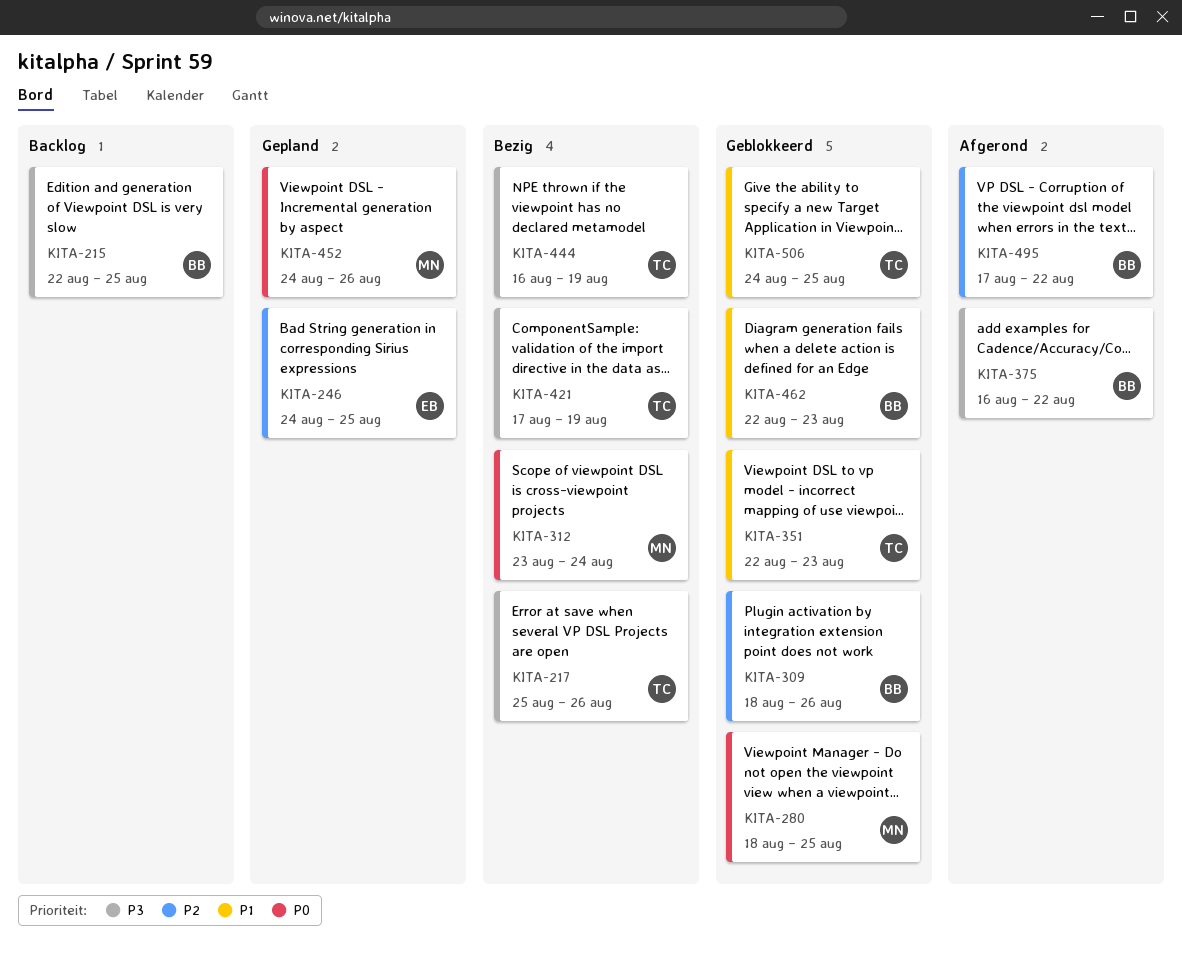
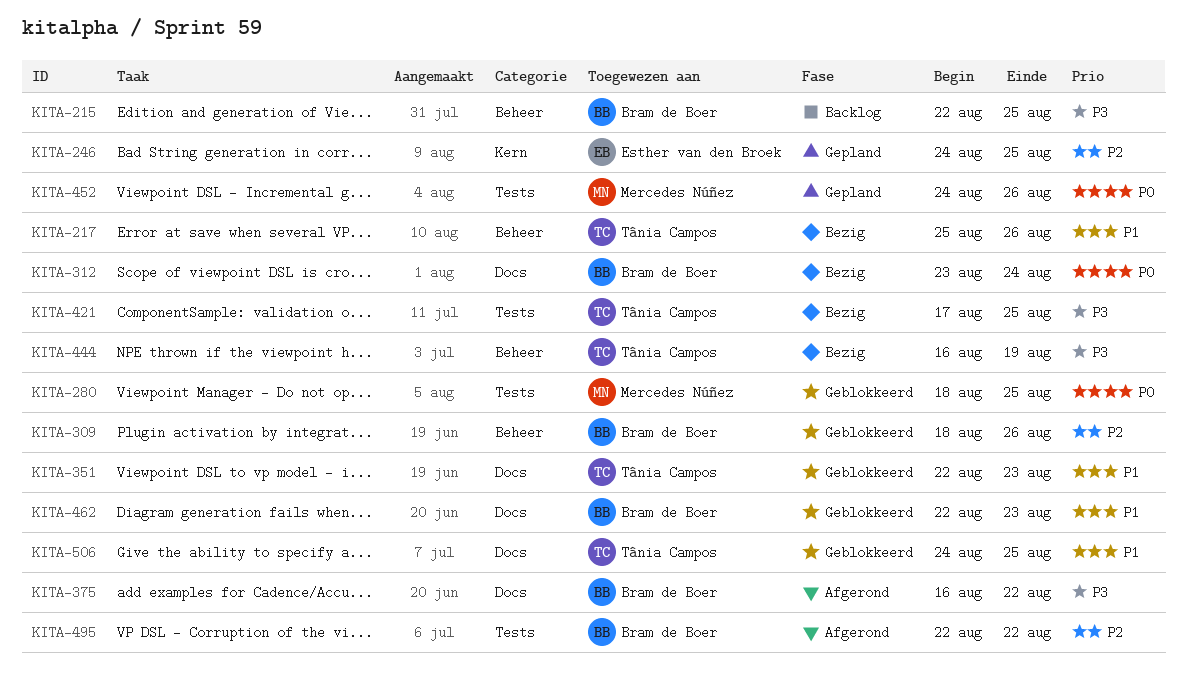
KITA-217, priority: P3 -> P1
KITA-312, owner: Mercedes Núñez -> Bram de Boer
KITA-421, due: Aug 19 -> Aug 25
KITA-495, start: Aug 17 -> Aug 22

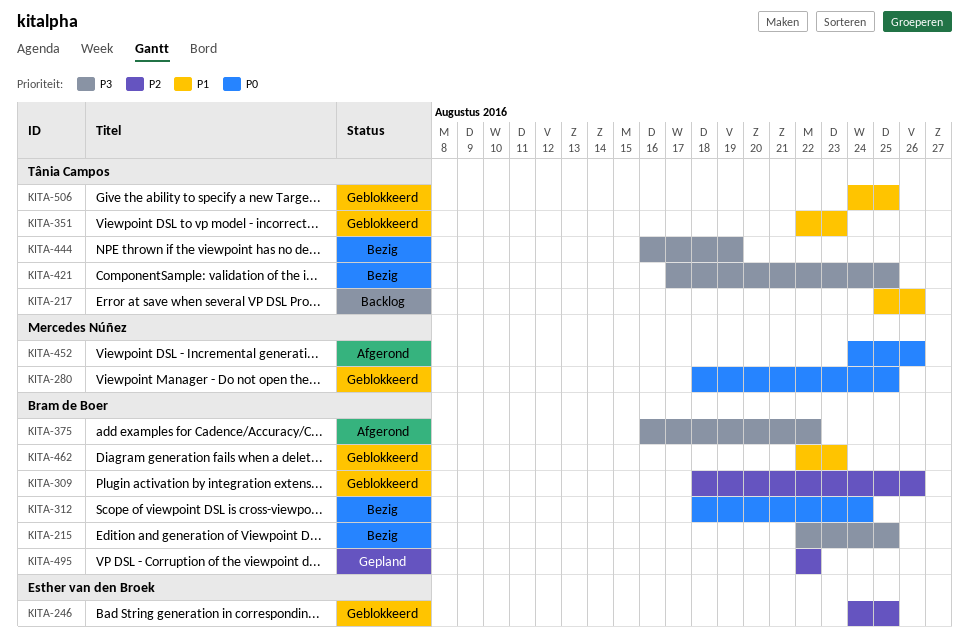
KITA-215, status: Backlog -> Bezig
KITA-217, status: Bezig -> Backlog
KITA-246, status: Gepland -> Geblokkeerd
KITA-312, start: Aug 23 -> Aug 18
KITA-452, status: Gepland -> Afgerond
KITA-495, status: Afgerond -> Gepland

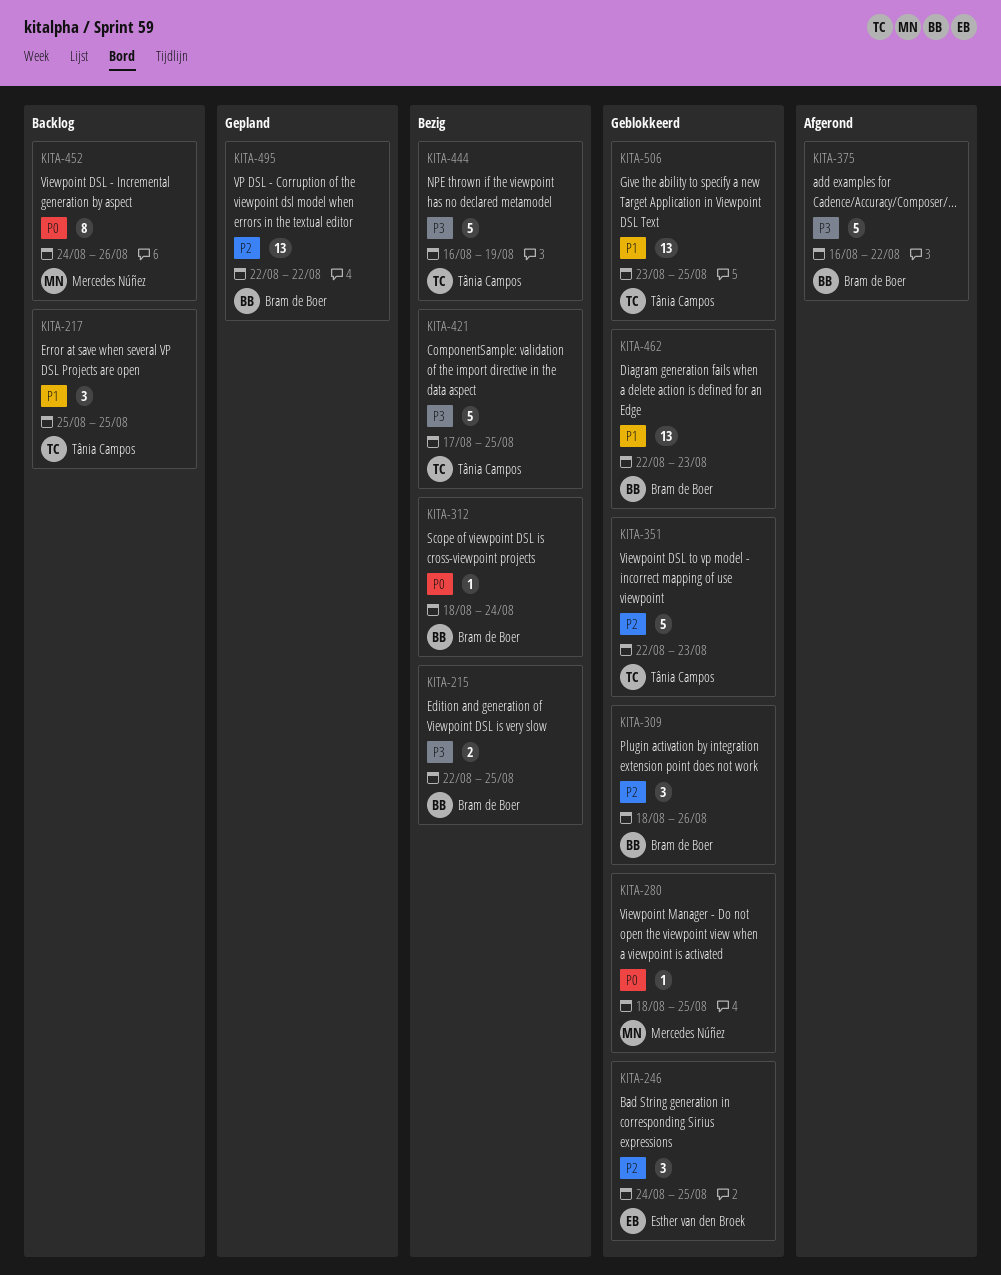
KITA-217, due: Aug 26 -> Aug 25
KITA-351, priority: P1 -> P2
KITA-452, status: Afgerond -> Backlog
KITA-506, start: Aug 24 -> Aug 23

